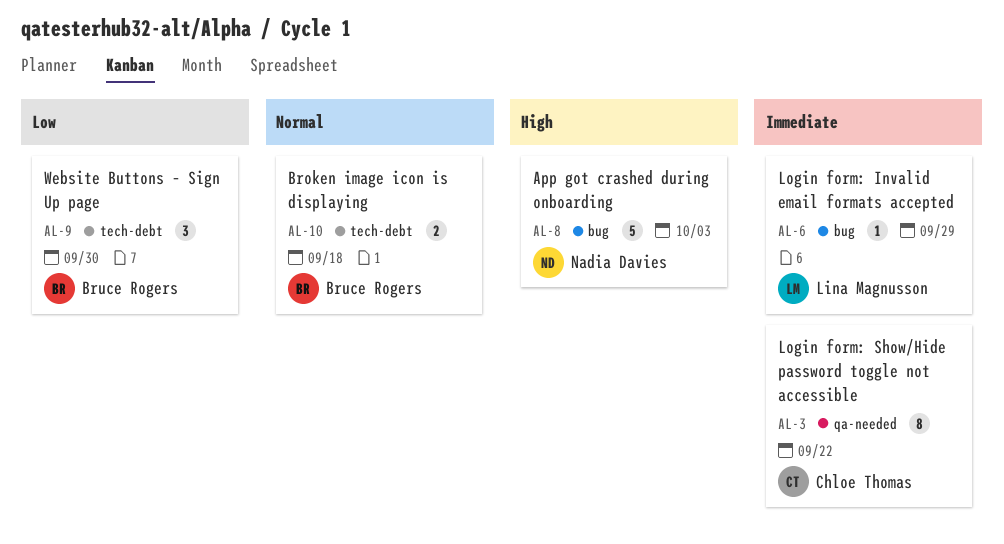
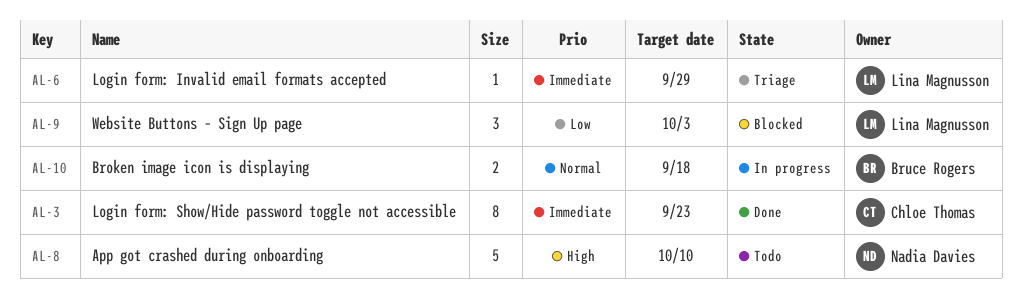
AL-3, due: Sep 22 -> Sep 23
AL-8, due: Oct 3 -> Oct 10
AL-9, owner: Bruce Rogers -> Lina Magnusson
AL-9, due: Sep 30 -> Oct 3

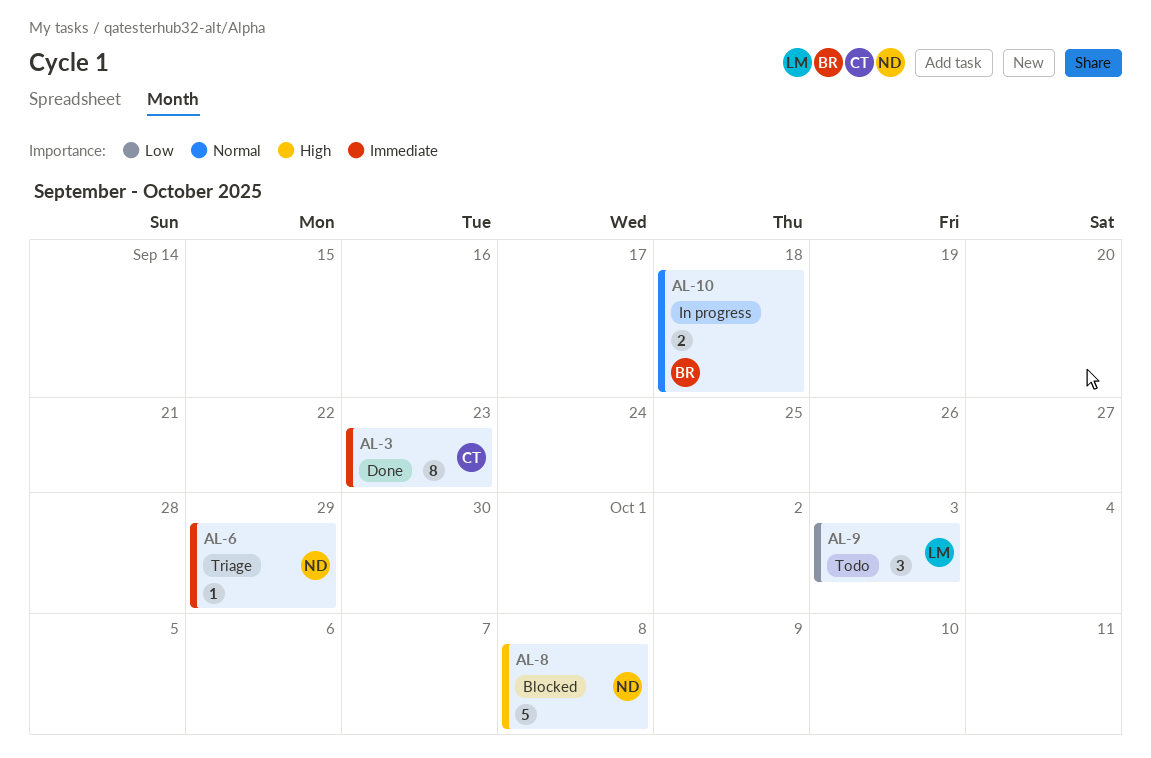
AL-6, owner: Lina Magnusson -> Nadia Davies
AL-8, status: Todo -> Blocked
AL-8, due: Oct 10 -> Oct 8
AL-9, status: Blocked -> Todo

